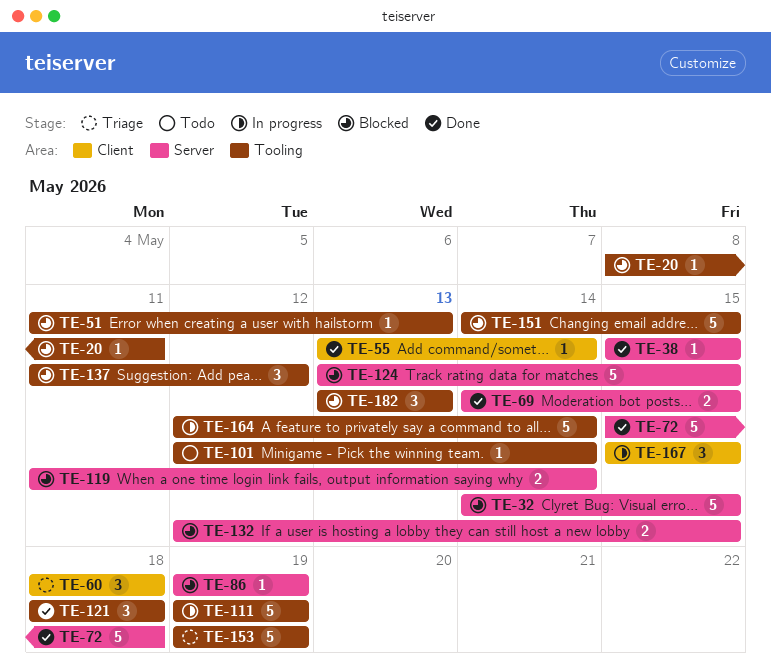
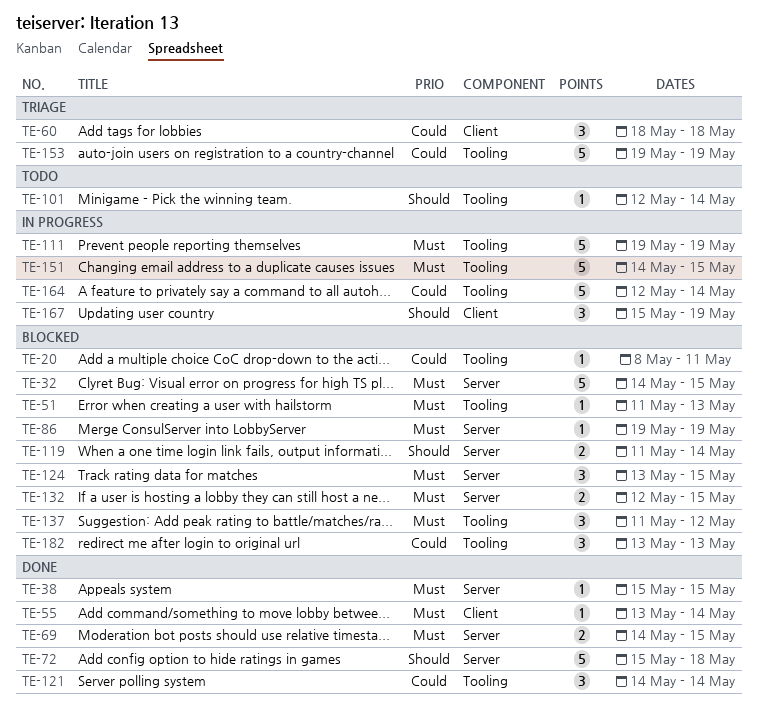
TE-121, start: May 18 -> May 14
TE-121, due: May 18 -> May 14
TE-124, estimate: 5 -> 3
TE-151, status: Blocked -> In progress
TE-167, due: May 15 -> May 19

